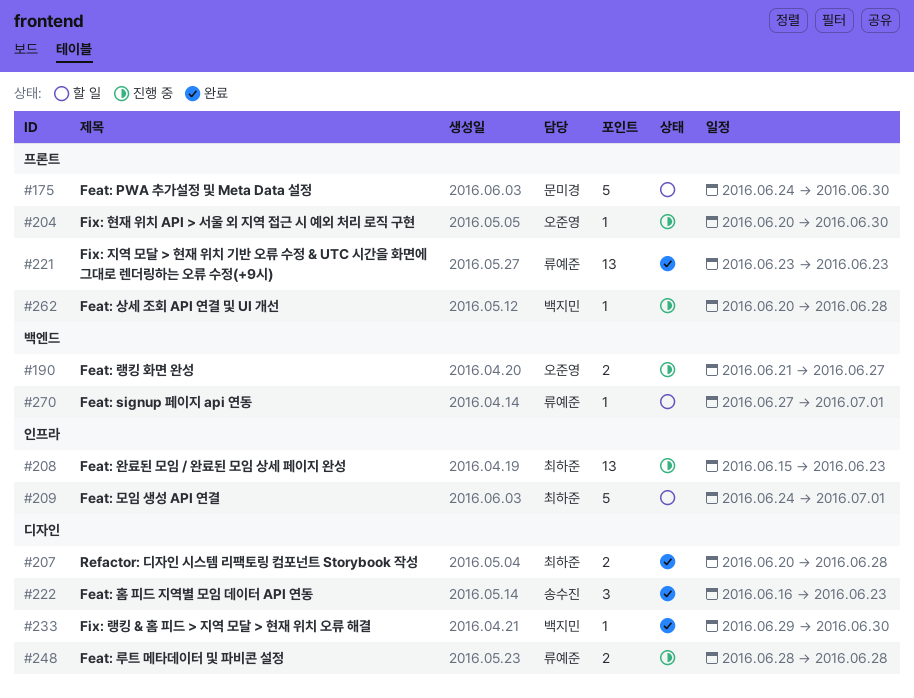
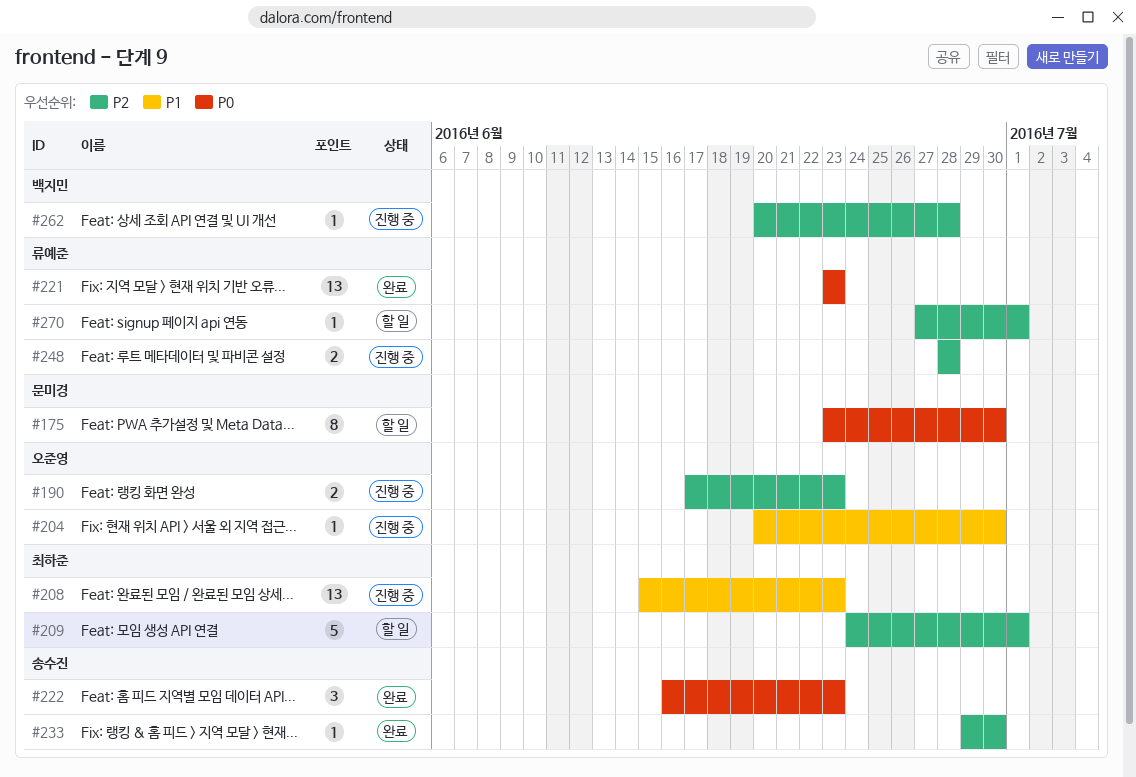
#175, estimate: 5 -> 8
#175, start: Jun 24 -> Jun 23
#190, start: Jun 21 -> Jun 17
#190, due: Jun 27 -> Jun 23
#207: present -> none
#233, owner: 백지민 -> 송수진

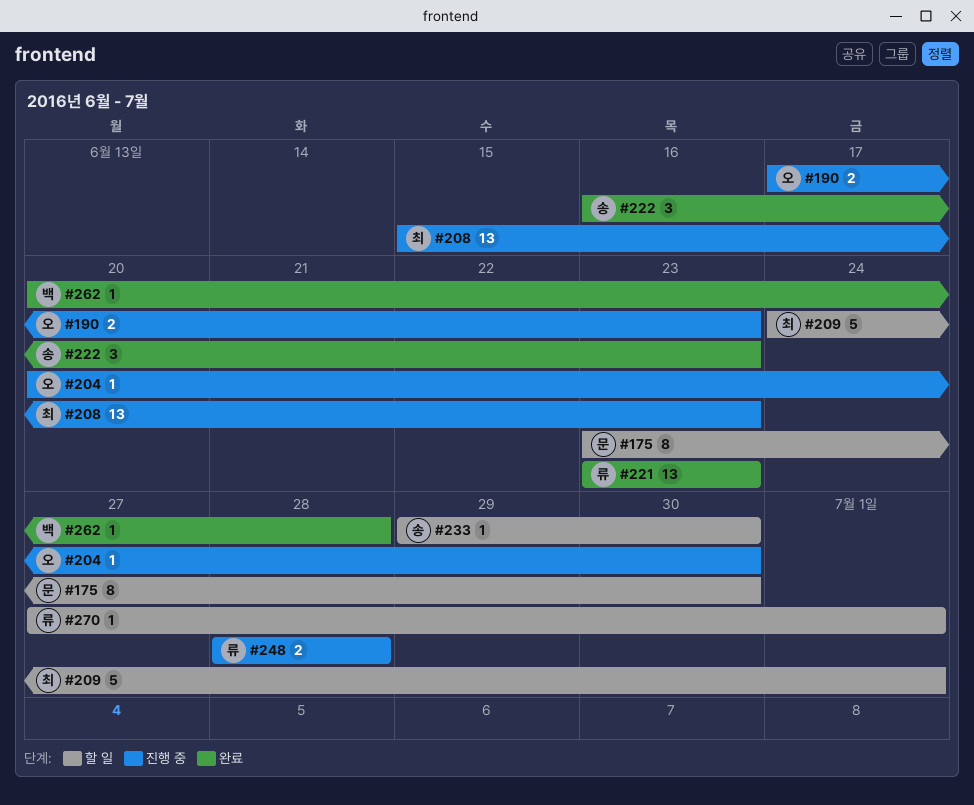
#233, status: 완료 -> 할 일
#262, status: 진행 중 -> 완료

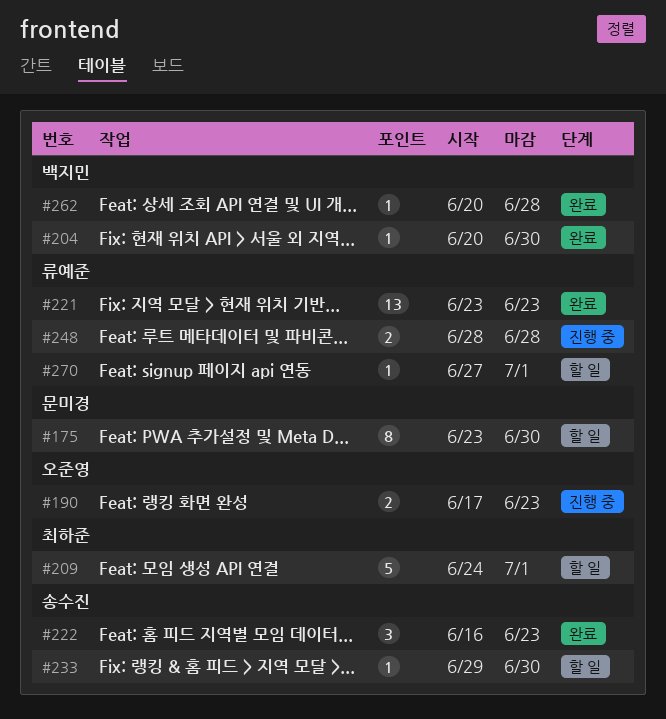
#204, status: 진행 중 -> 완료
#204, owner: 오준영 -> 백지민
#208: present -> none

